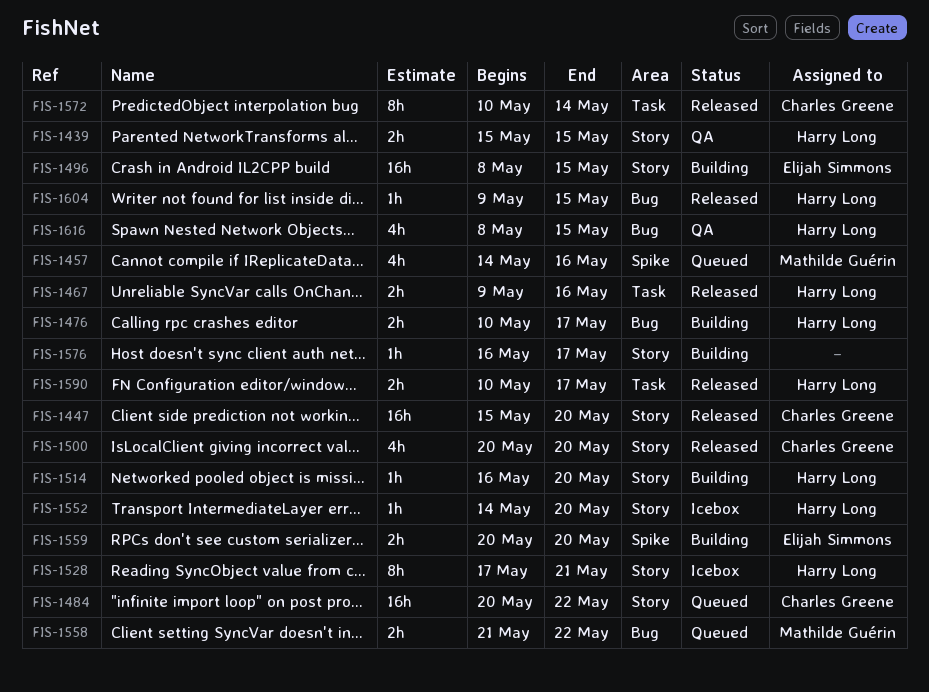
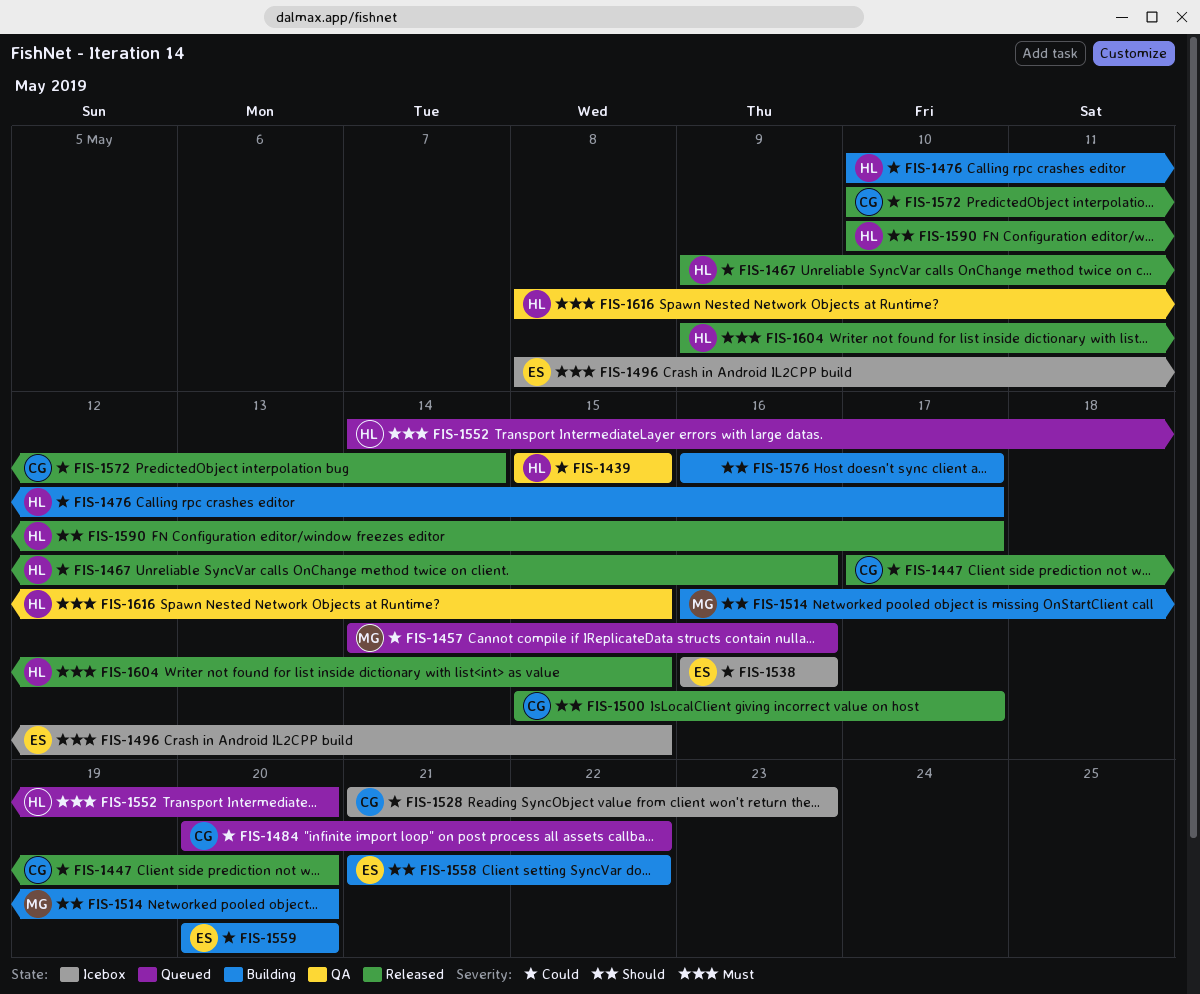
FIS-1447, start: May 15 -> May 17
FIS-1496, status: Building -> Icebox
FIS-1500, start: May 20 -> May 15
FIS-1500, due: May 20 -> May 17
FIS-1514, owner: Harry Long -> Mathilde Guérin
FIS-1528, owner: Harry Long -> Charles Greene
FIS-1528, start: May 17 -> May 21
FIS-1528, due: May 21 -> May 23
FIS-1538: none -> present
FIS-1552, status: Icebox -> Queued
FIS-1558, status: Queued -> Building
FIS-1558, owner: Mathilde Guérin -> Elijah Simmons

